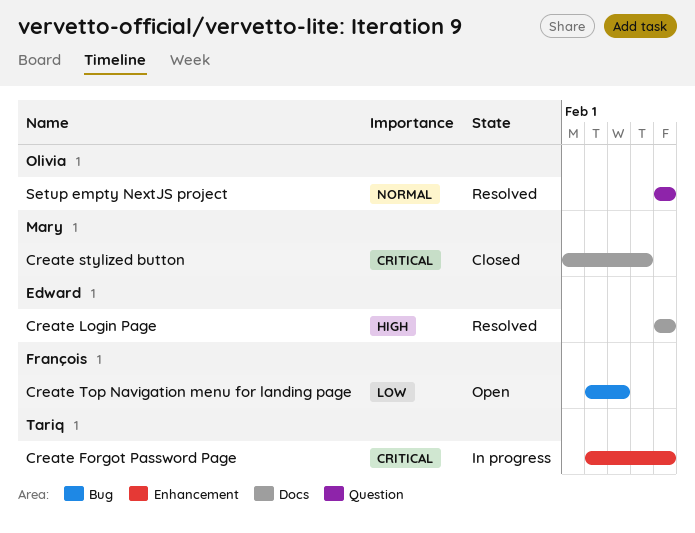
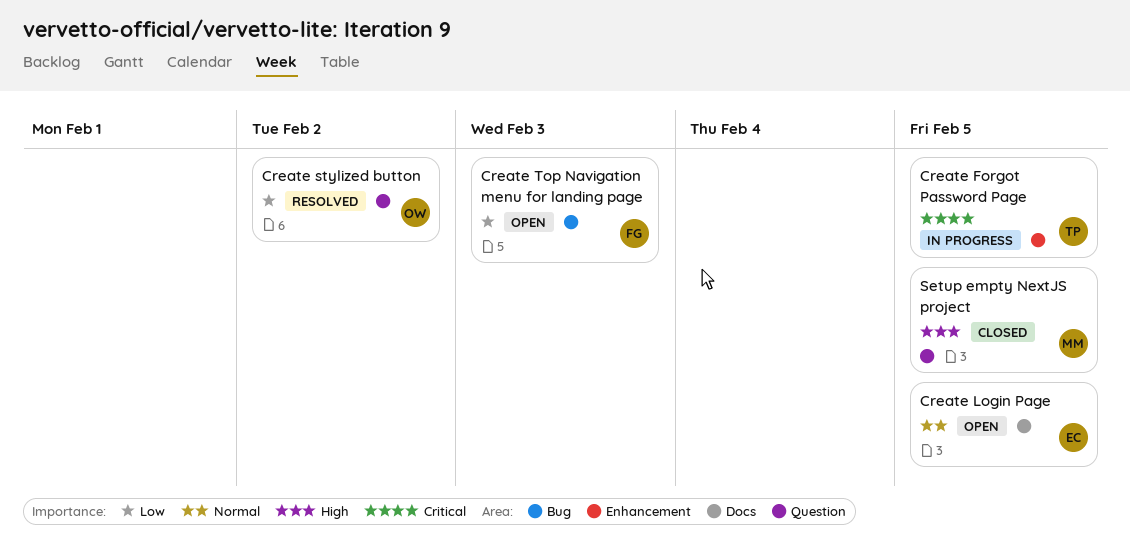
Create Login Page, status: Resolved -> Open
Create Login Page, priority: High -> Normal
Create stylized button, status: Closed -> Resolved
Create stylized button, owner: Mary -> Olivia
Create stylized button, priority: Critical -> Low
Create stylized button, label: Docs -> Question
Create stylized button, due: Feb 4 -> Feb 2
Setup empty NextJS project, status: Resolved -> Closed
Setup empty NextJS project, owner: Olivia -> Mary
Setup empty NextJS project, priority: Normal -> High

